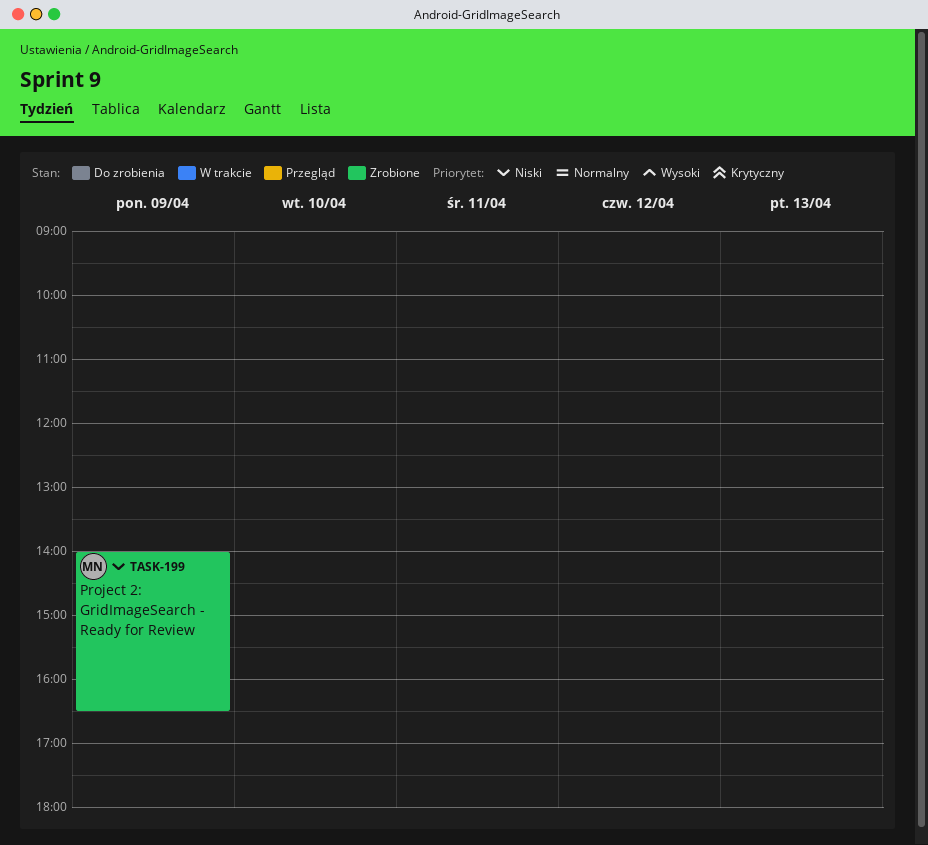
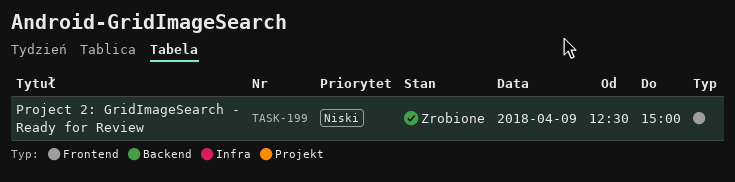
TASK-199, begins: 14:00 -> 12:30
TASK-199, ends: 16:30 -> 15:00

